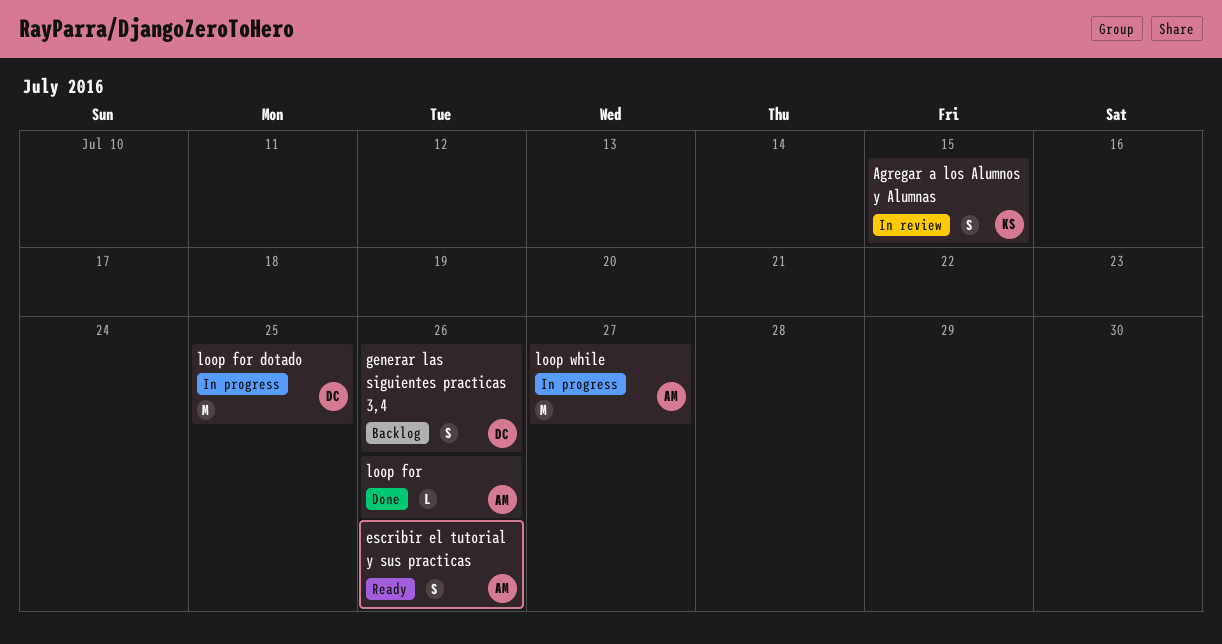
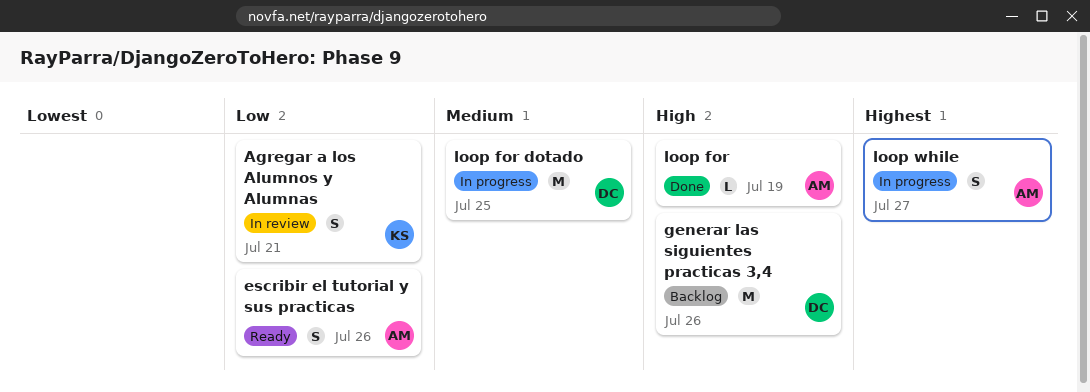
Agregar a los Alumnos y Alumnas, due: Jul 15 -> Jul 21
generar las siguientes practicas 3,4, estimate: S -> M
loop for, due: Jul 26 -> Jul 19
loop while, estimate: M -> S

